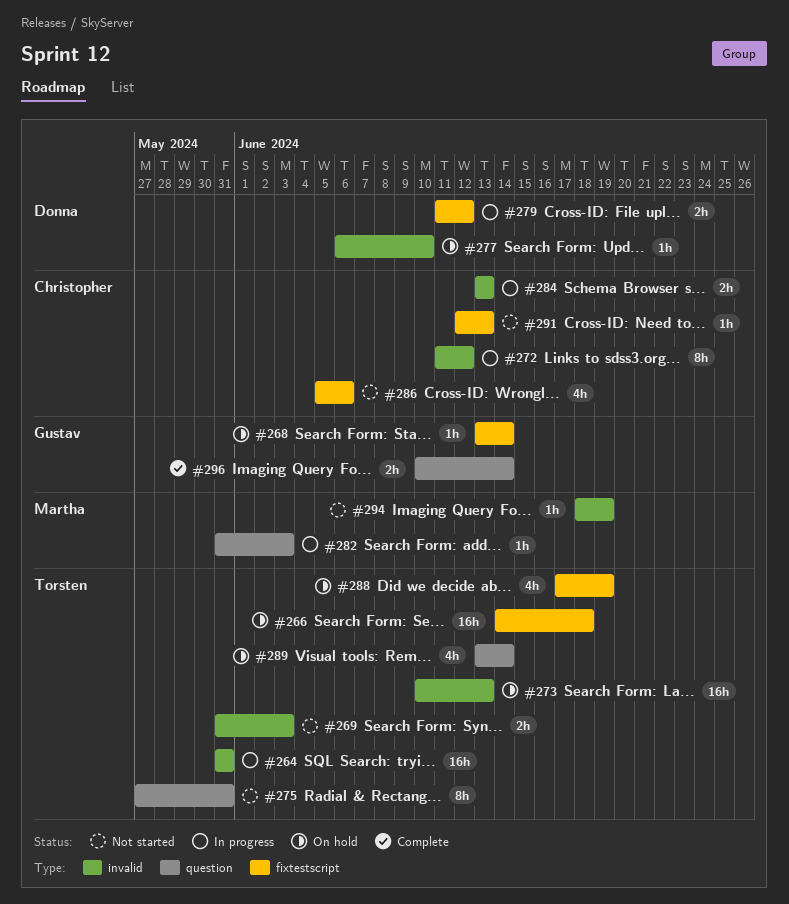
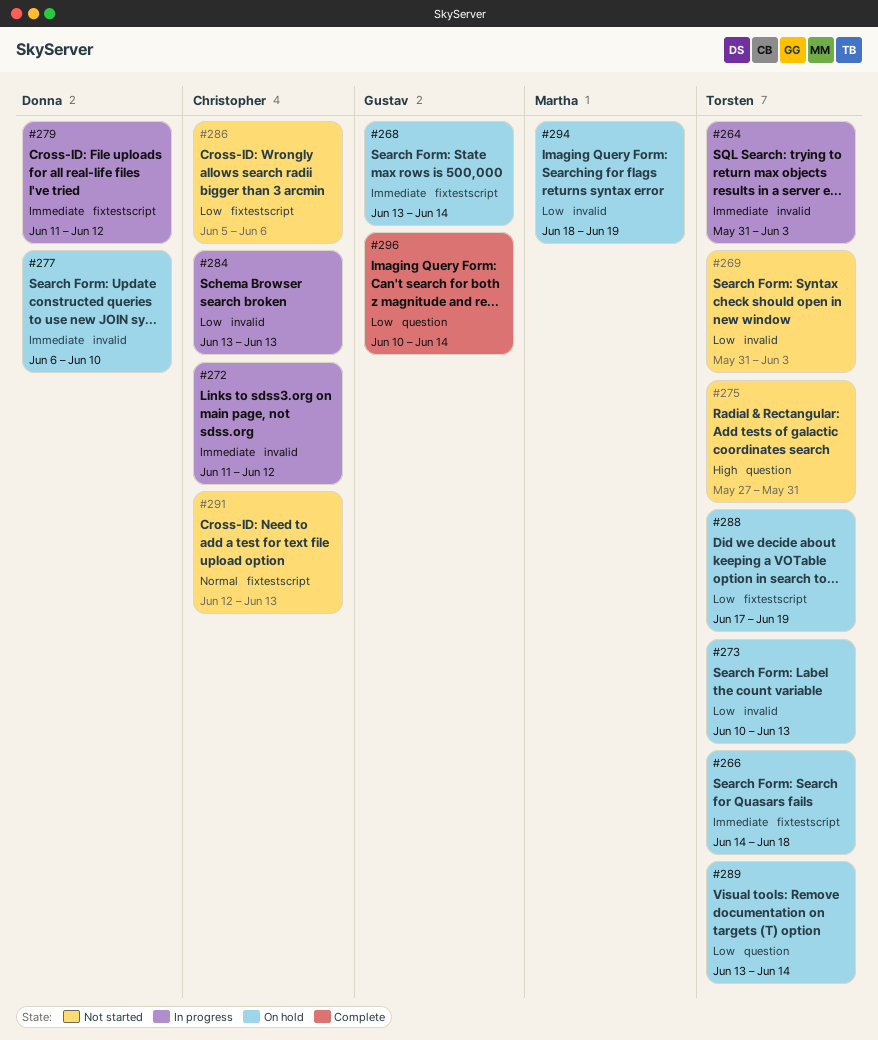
#264, due: May 31 -> Jun 3
#282: present -> none
#294, status: Not started -> On hold

